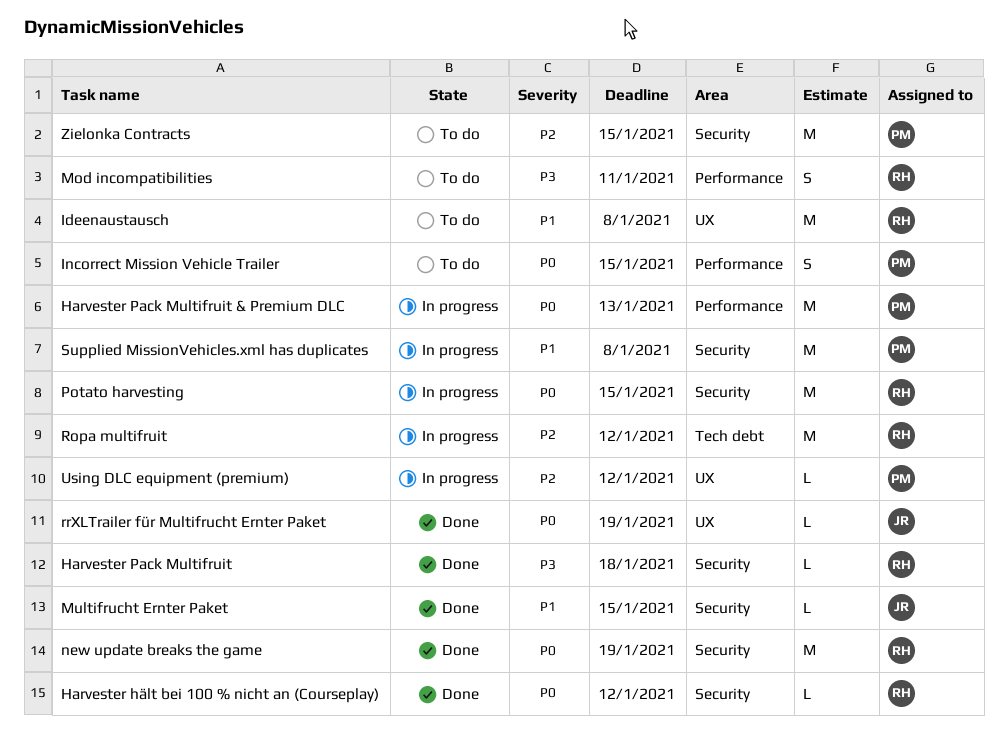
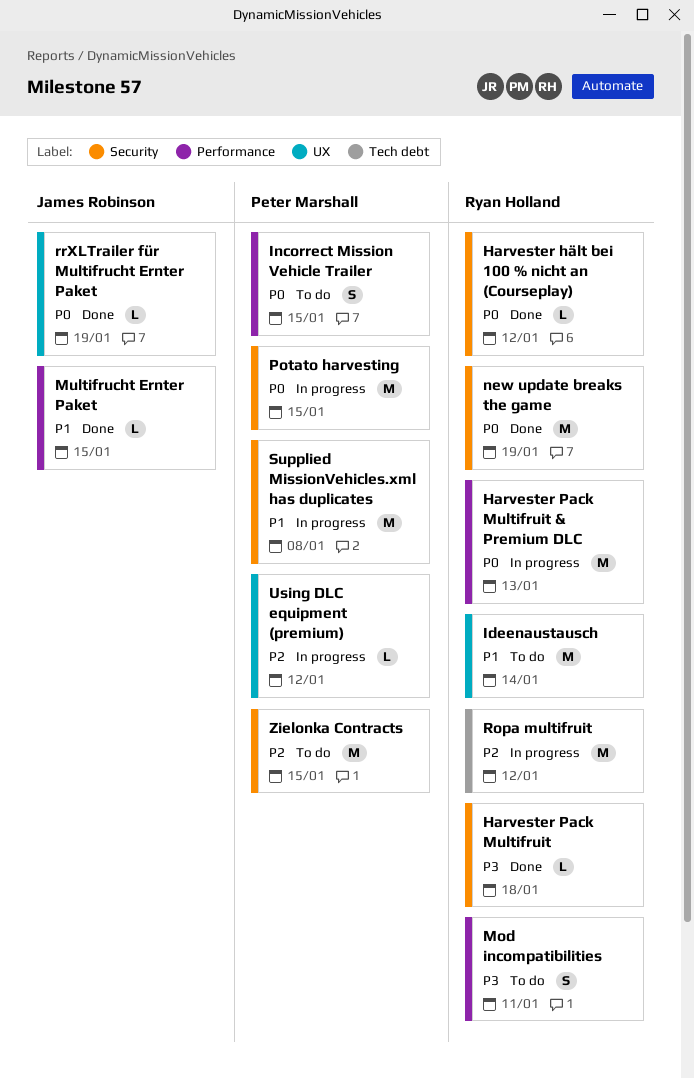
Harvester Pack Multifruit & Premium DLC, owner: Peter Marshall -> Ryan Holland
Ideenaustausch, due: Jan 8 -> Jan 14
Multifrucht Ernter Paket, label: Security -> Performance
Potato harvesting, owner: Ryan Holland -> Peter Marshall

